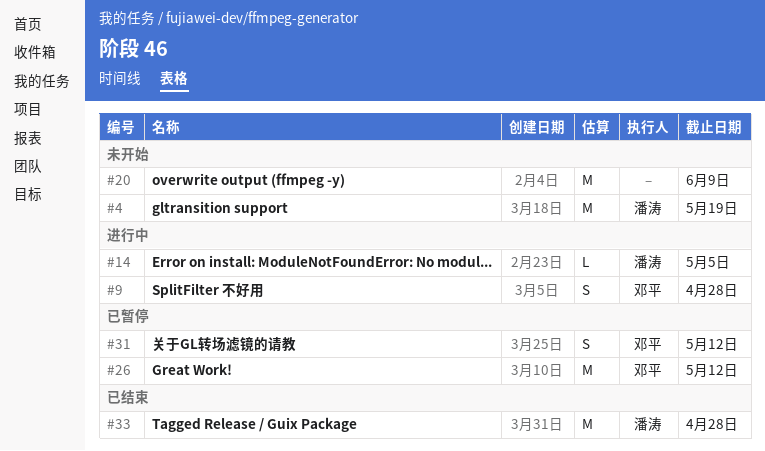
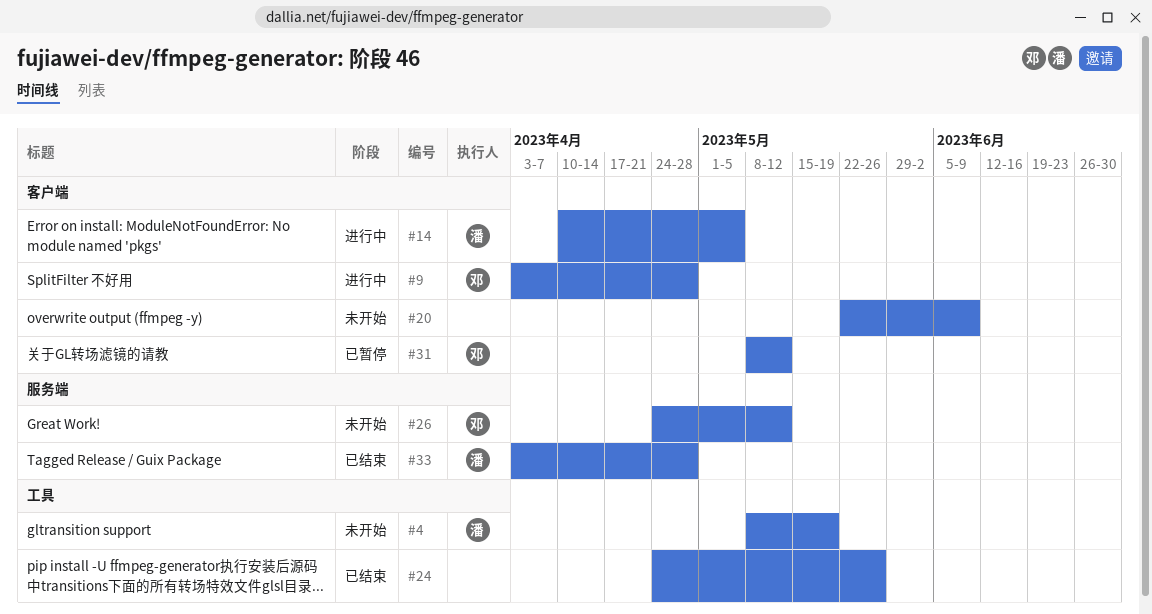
#24: none -> present
#26, status: 已暂停 -> 未开始

